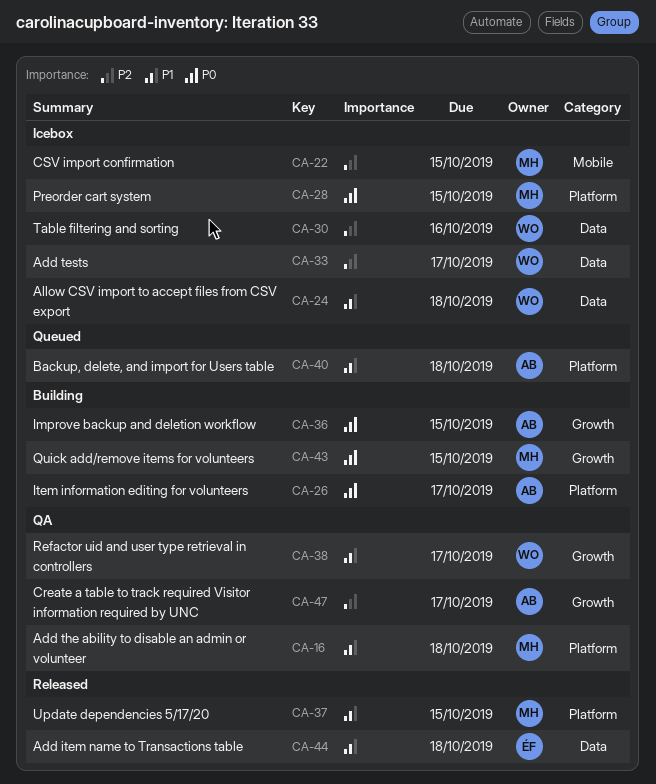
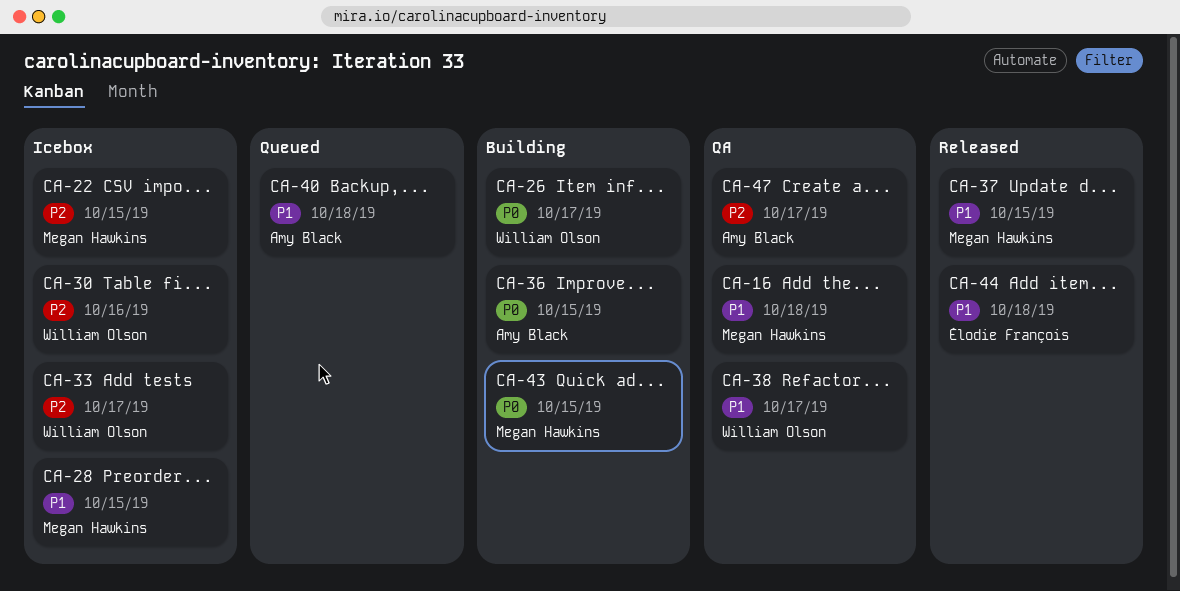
CA-24: present -> none
CA-26, owner: Amy Black -> William Olson
CA-28, priority: P0 -> P1

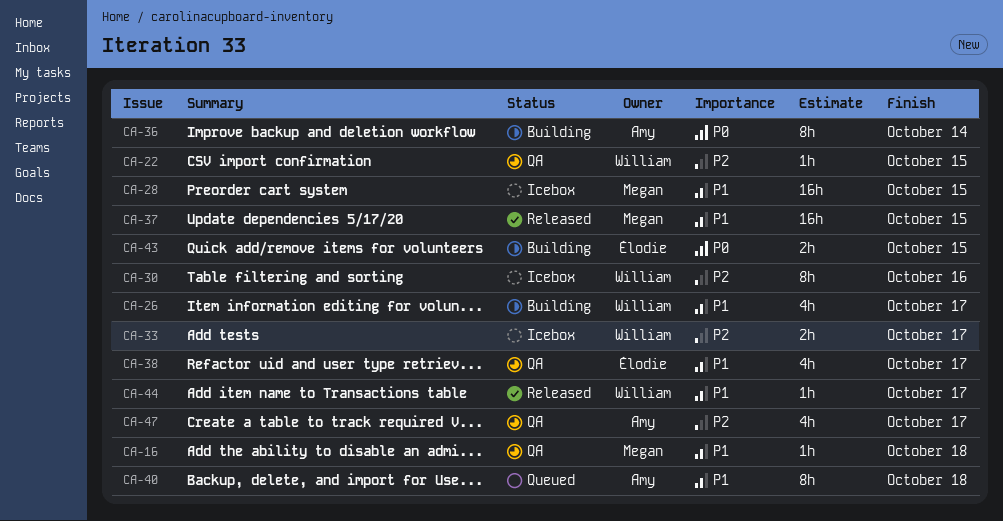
CA-22, status: Icebox -> QA
CA-22, owner: Megan Hawkins -> William Olson
CA-26, priority: P0 -> P1
CA-36, due: Oct 15 -> Oct 14
CA-38, owner: William Olson -> Élodie François
CA-43, owner: Megan Hawkins -> Élodie François
CA-44, owner: Élodie François -> William Olson
CA-44, due: Oct 18 -> Oct 17

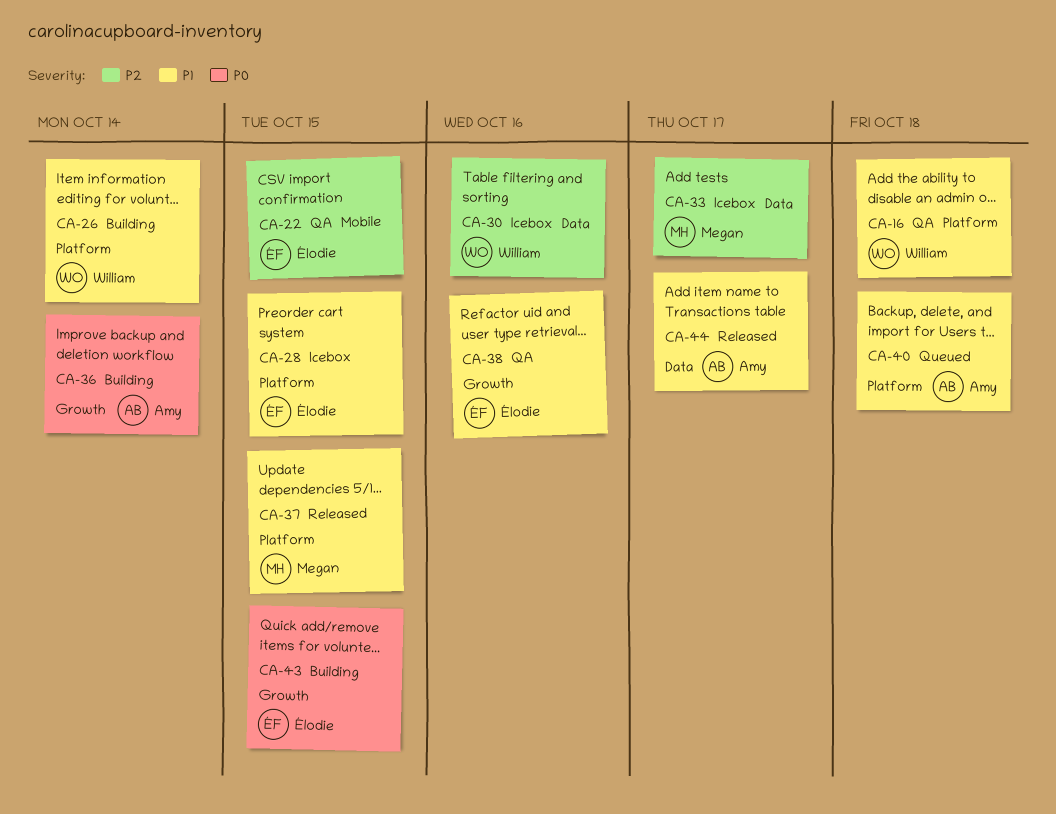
CA-16, owner: Megan -> William
CA-22, owner: William -> Élodie
CA-26, due: Oct 17 -> Oct 14
CA-28, owner: Megan -> Élodie
CA-33, owner: William -> Megan
CA-38, due: Oct 17 -> Oct 16
CA-44, owner: William -> Amy
CA-47: present -> none

